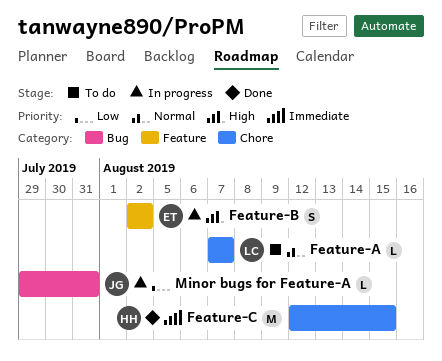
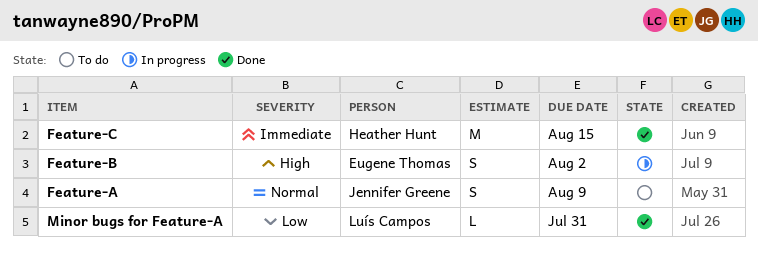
Feature-A, owner: Luís Campos -> Jennifer Greene
Feature-A, estimate: L -> S
Feature-A, due: Aug 7 -> Aug 9
Minor bugs for Feature-A, status: In progress -> Done
Minor bugs for Feature-A, owner: Jennifer Greene -> Luís Campos

